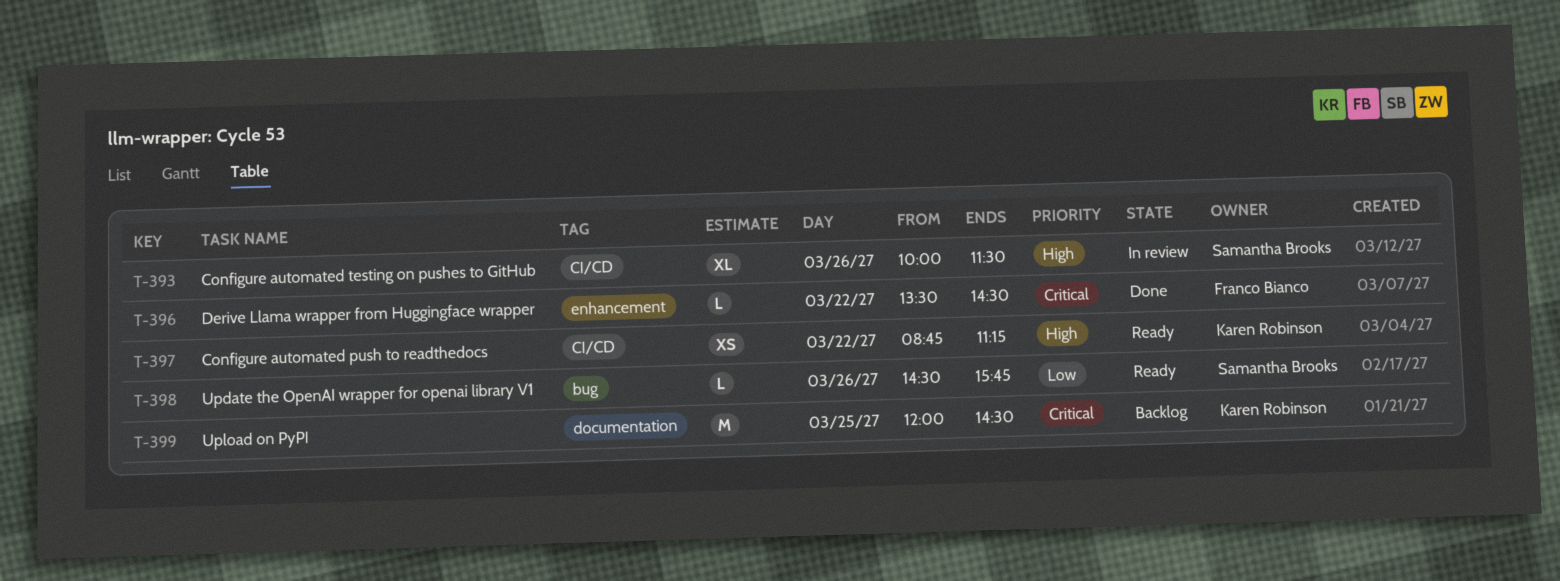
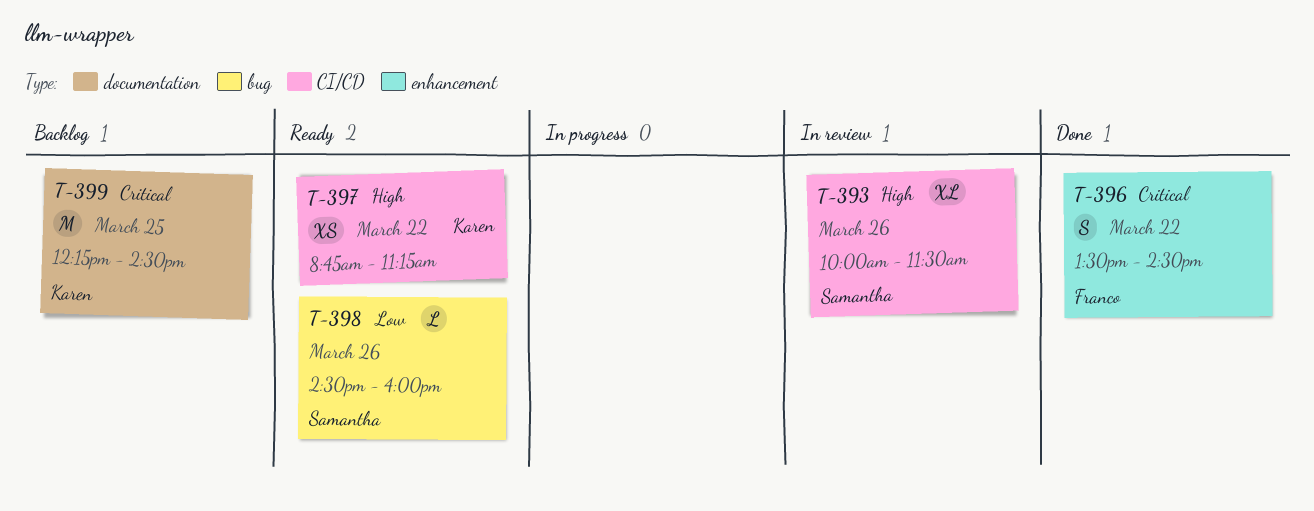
T-396, estimate: L -> S
T-398, ends: 15:45 -> 16:00
T-399, begins: 12:00 -> 12:15

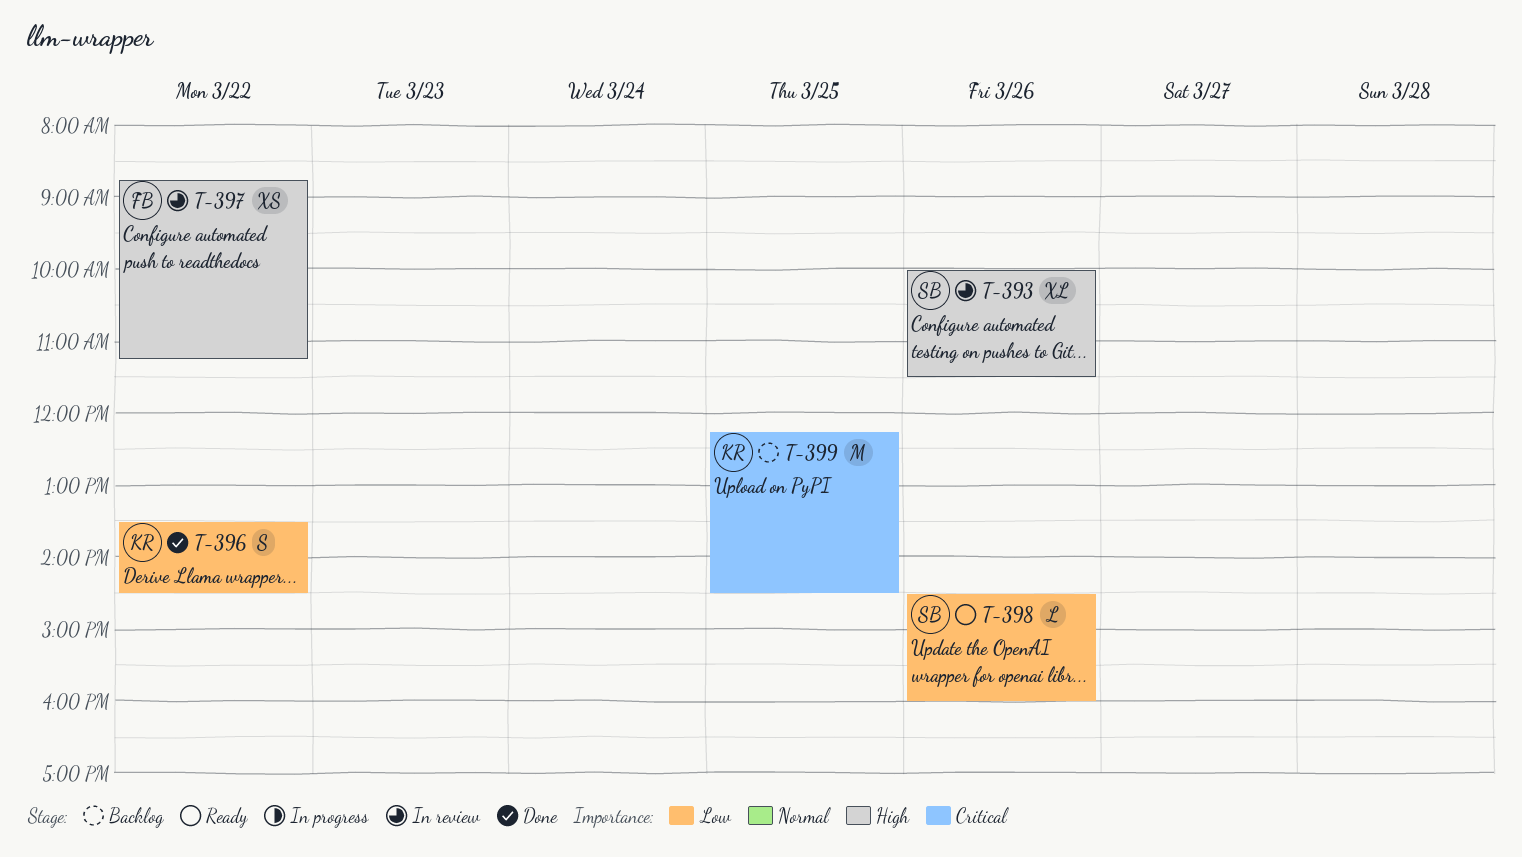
T-396, owner: Franco -> Karen
T-396, priority: Critical -> Low
T-397, status: Ready -> In review
T-397, owner: Karen -> Franco

